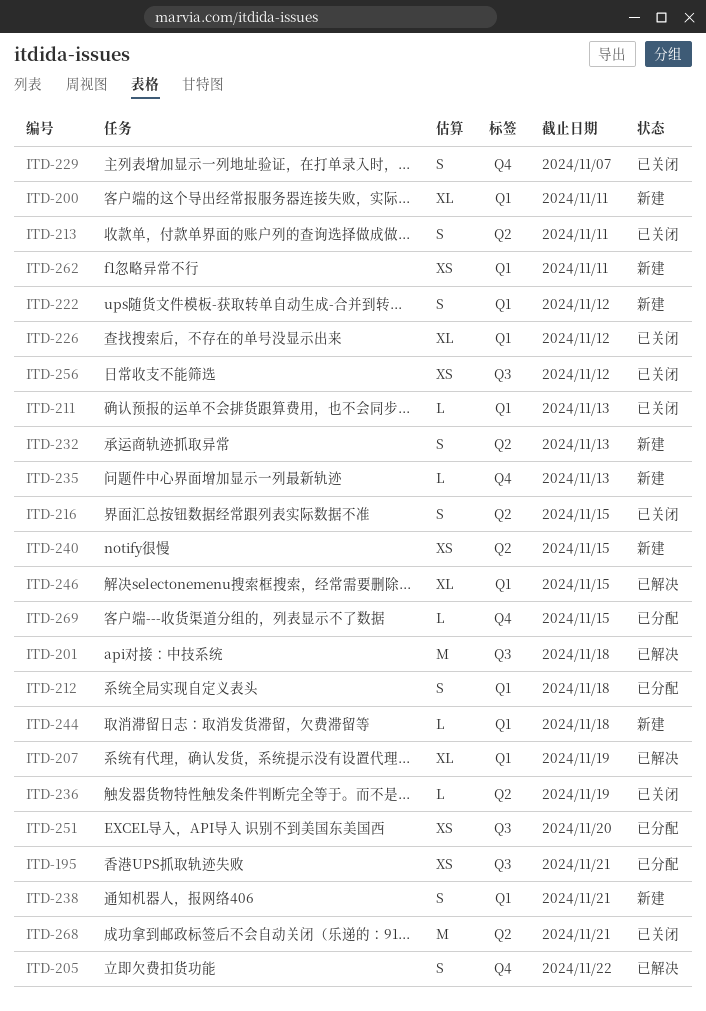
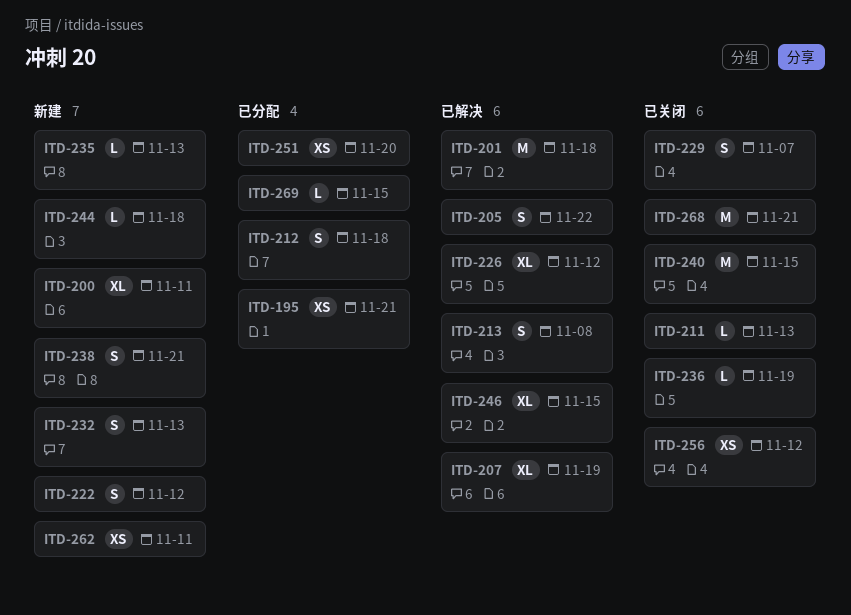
ITD-213, status: 已关闭 -> 已解决
ITD-213, due: Nov 11 -> Nov 8
ITD-216: present -> none
ITD-226, status: 已关闭 -> 已解决
ITD-240, status: 新建 -> 已关闭
ITD-240, estimate: XS -> M

